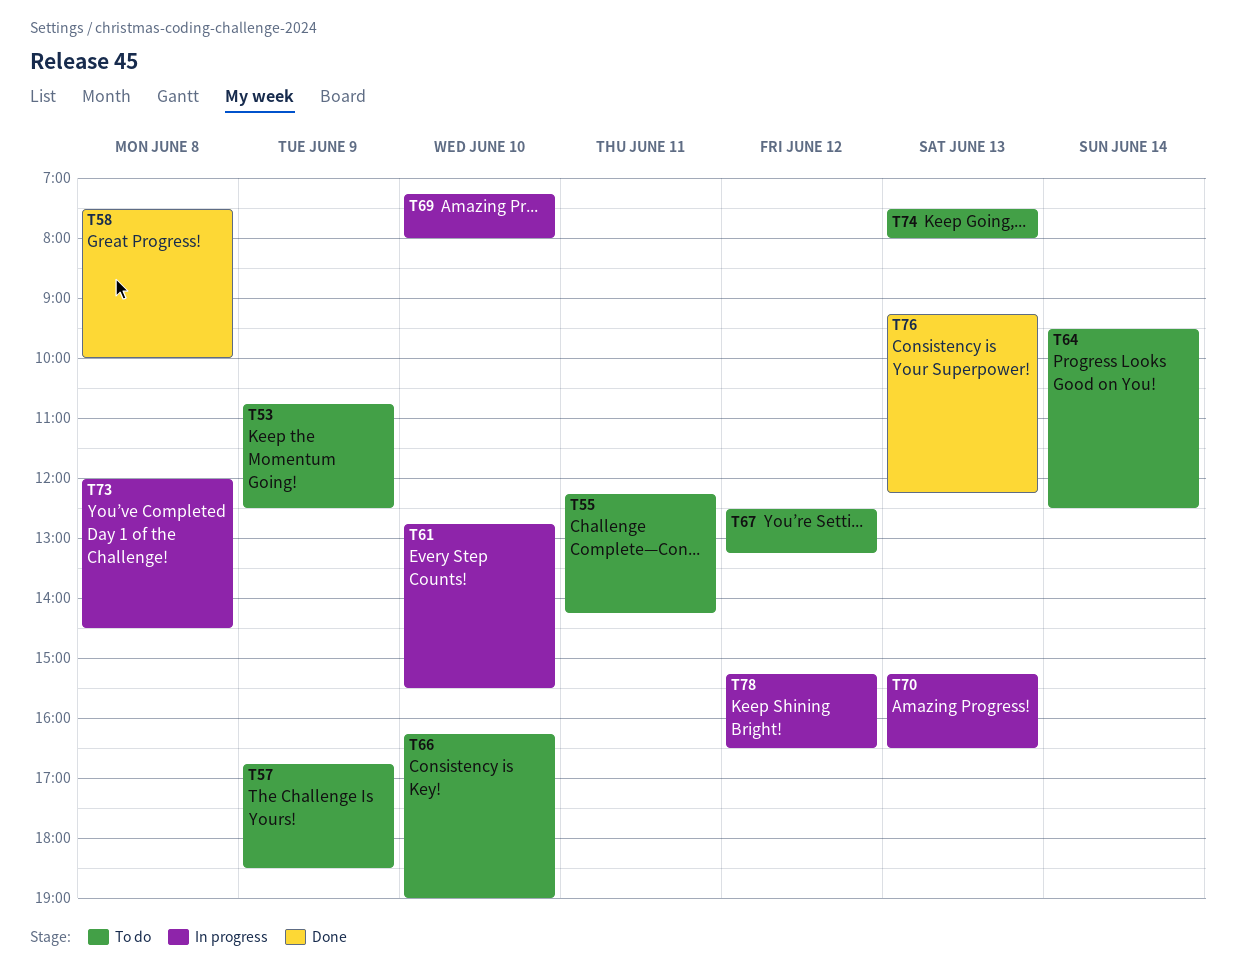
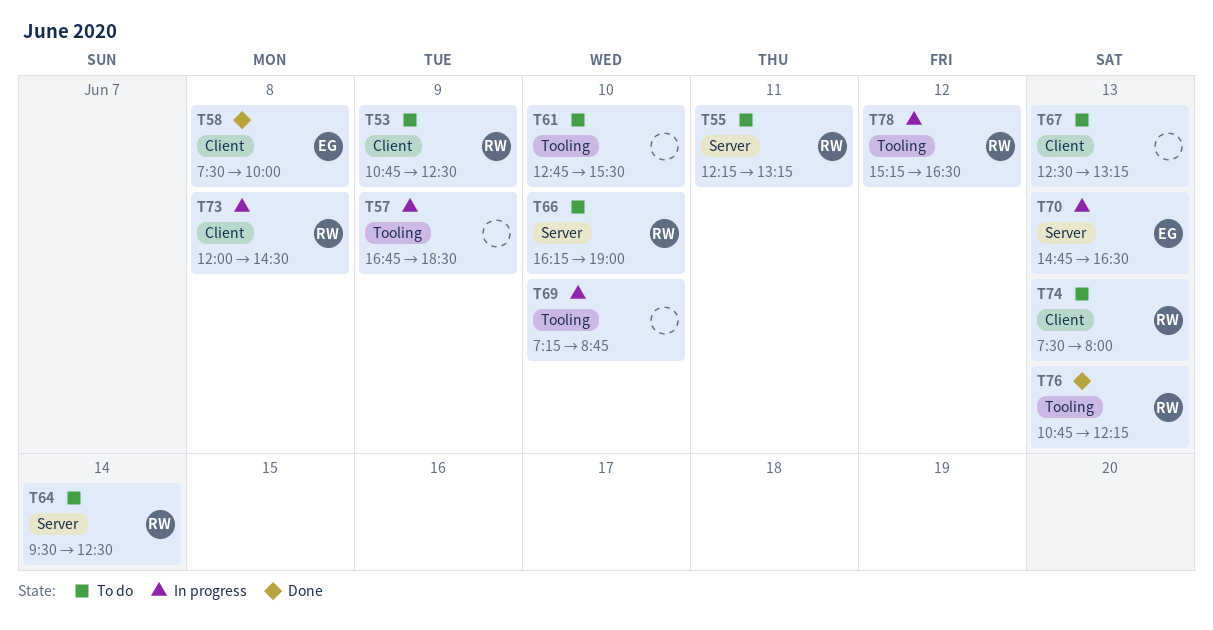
T55, ends: 14:15 -> 13:15
T57, status: To do -> In progress
T61, status: In progress -> To do
T67, day: Jun 12 -> Jun 13
T69, ends: 08:00 -> 08:45
T70, begins: 15:15 -> 14:45
T76, begins: 09:15 -> 10:45

